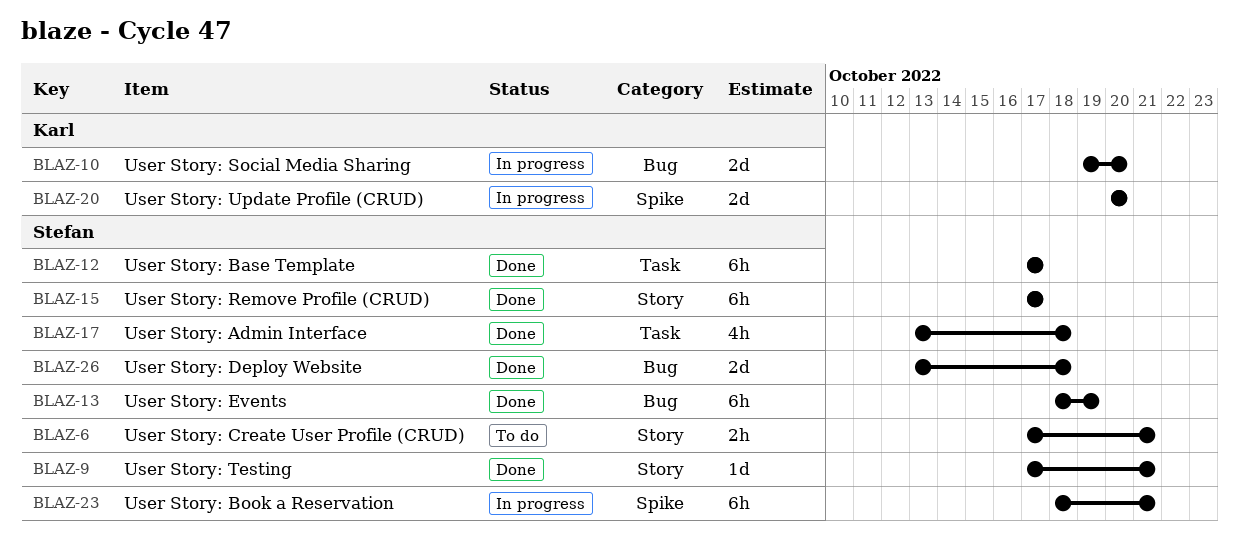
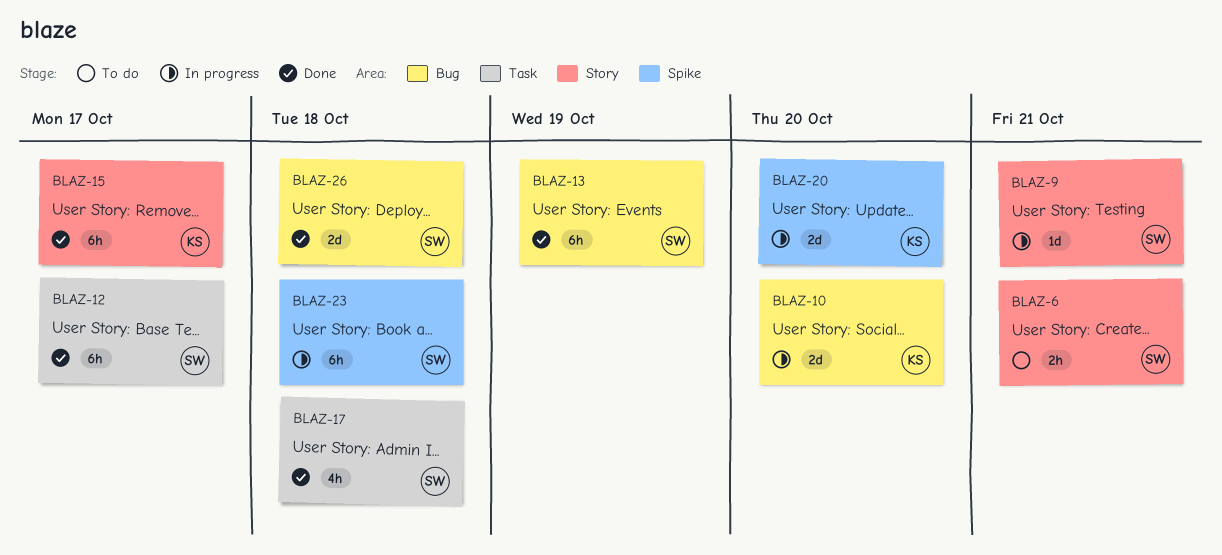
BLAZ-9, status: Done -> In progress
BLAZ-15, owner: Stefan -> Karl
BLAZ-23, due: Oct 21 -> Oct 18

